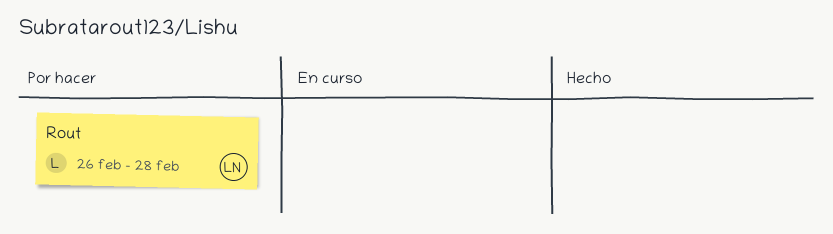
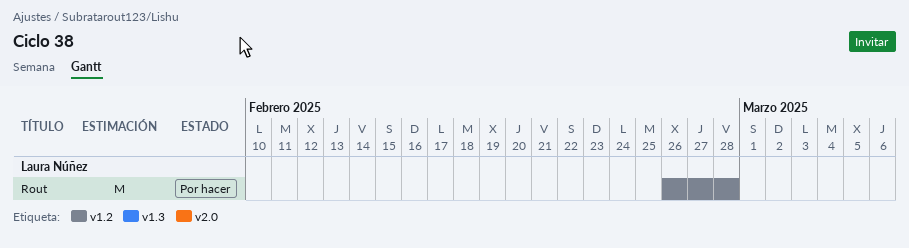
Rout, estimate: L -> M

